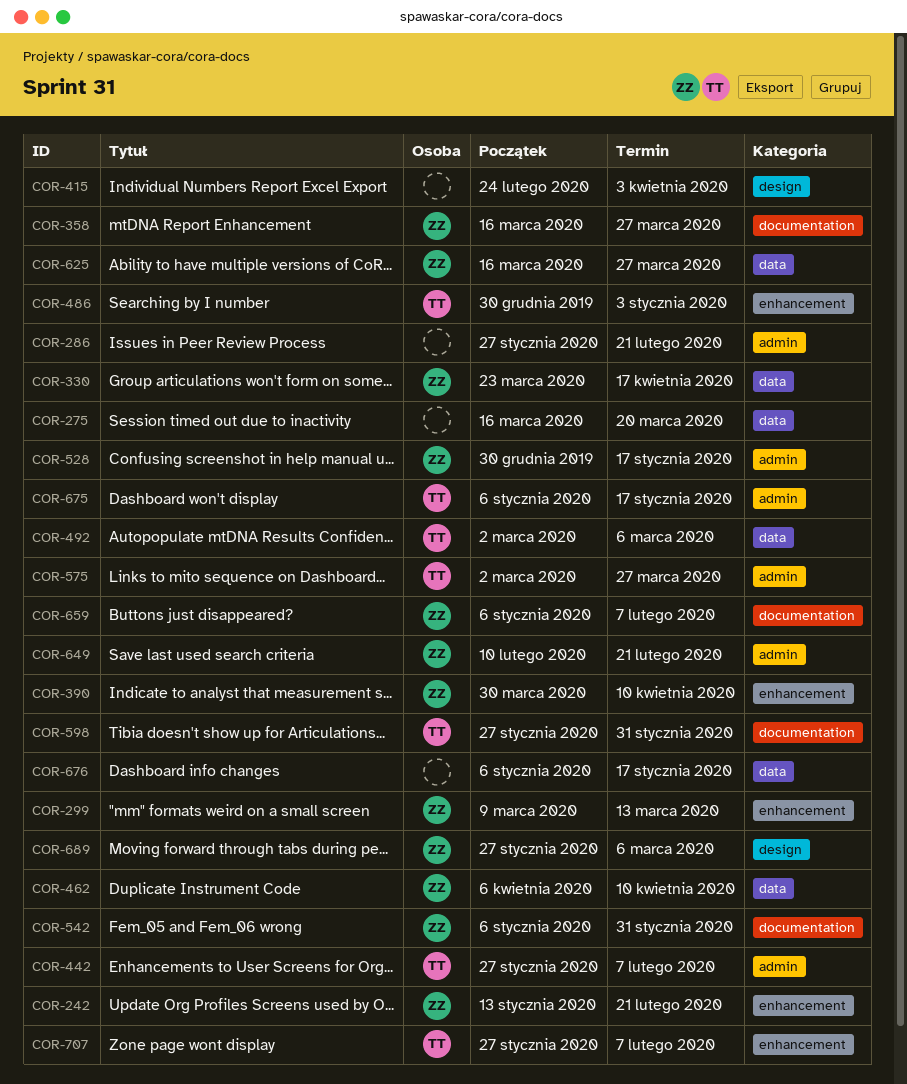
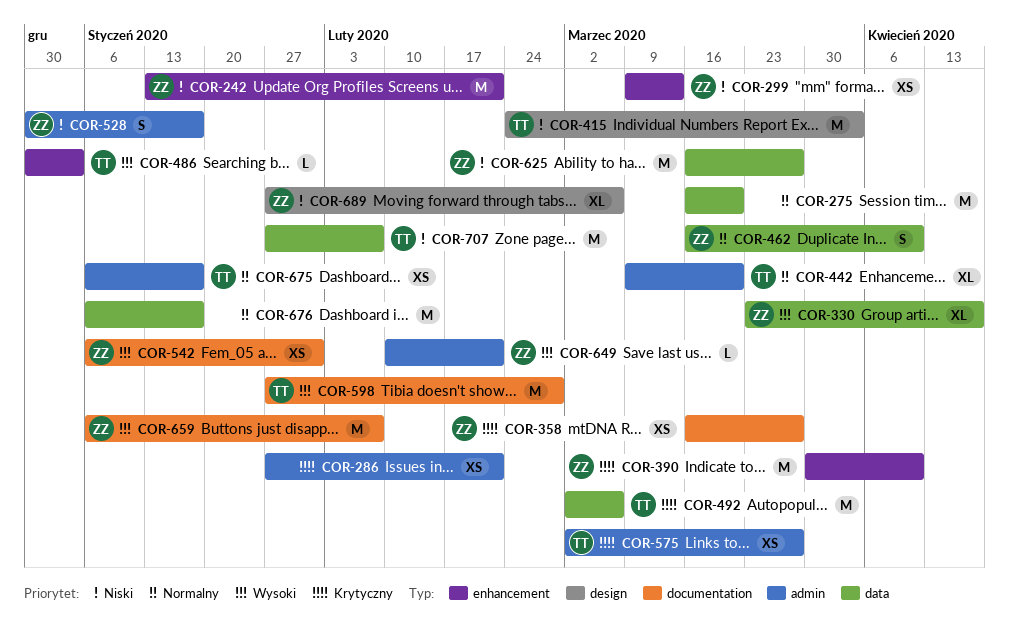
COR-415, owner: none -> TT
COR-442, start: Jan 27 -> Mar 9
COR-442, due: Feb 7 -> Mar 20
COR-462, start: Apr 6 -> Mar 16
COR-598, due: Jan 31 -> Feb 28
COR-707, label: enhancement -> data

